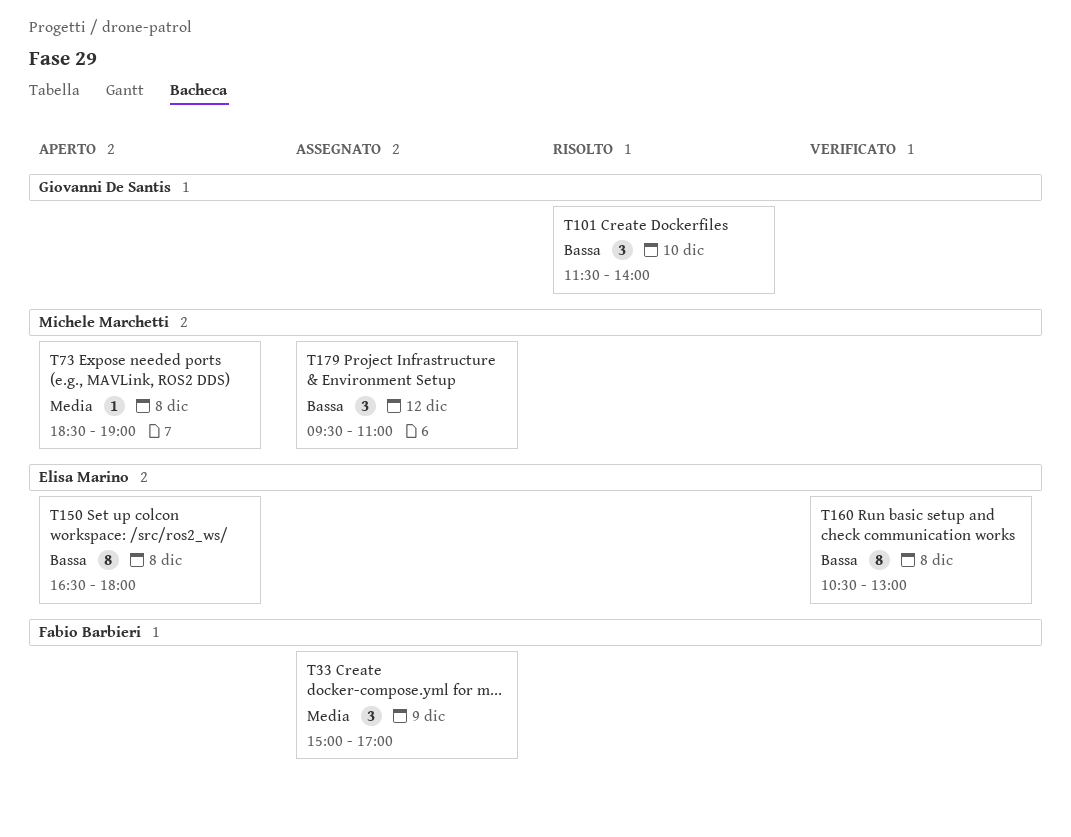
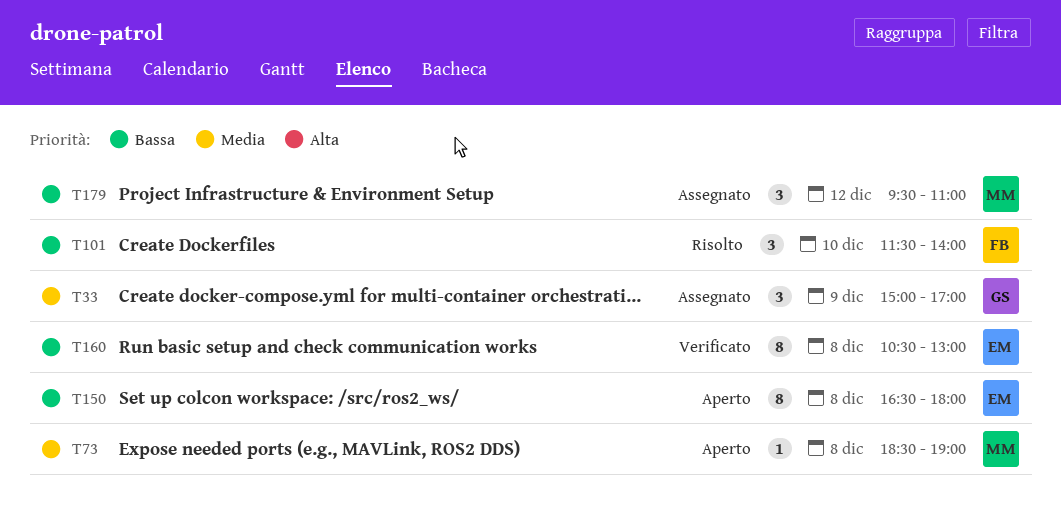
T33, owner: Fabio Barbieri -> Giovanni De Santis
T101, owner: Giovanni De Santis -> Fabio Barbieri

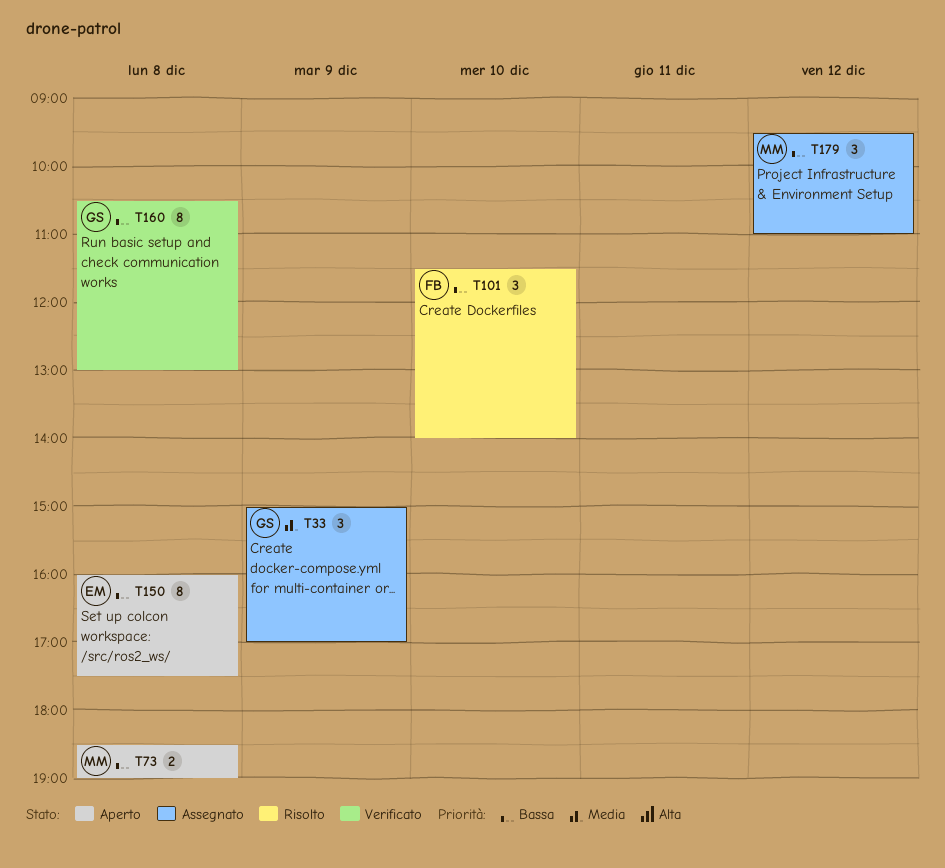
T73, priority: Media -> Bassa
T73, estimate: 1 -> 2
T150, begins: 16:30 -> 16:00
T150, ends: 18:00 -> 17:30
T160, owner: EM -> GS

